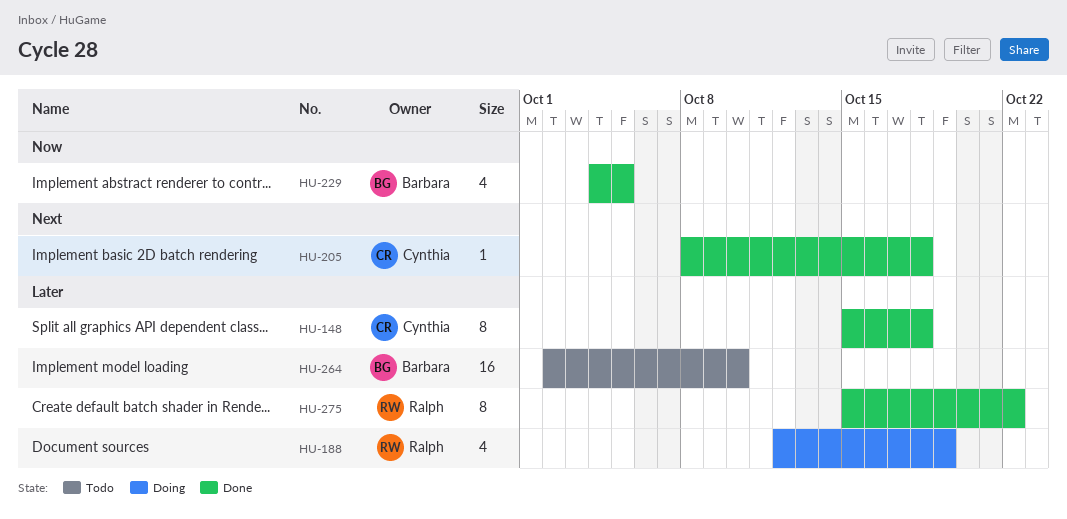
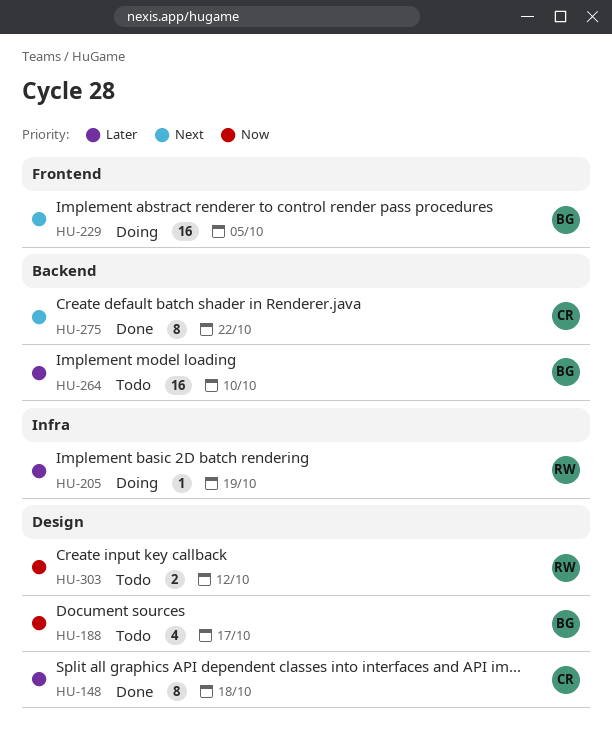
HU-188, status: Doing -> Todo
HU-188, owner: Ralph -> Barbara
HU-188, priority: Later -> Now
HU-188, due: Oct 19 -> Oct 17
HU-205, status: Done -> Doing
HU-205, owner: Cynthia -> Ralph
HU-205, priority: Next -> Later
HU-205, due: Oct 18 -> Oct 19
HU-229, status: Done -> Doing
HU-229, priority: Now -> Next
HU-229, estimate: 4 -> 16
HU-275, owner: Ralph -> Cynthia
HU-275, priority: Later -> Next
HU-303: none -> present

